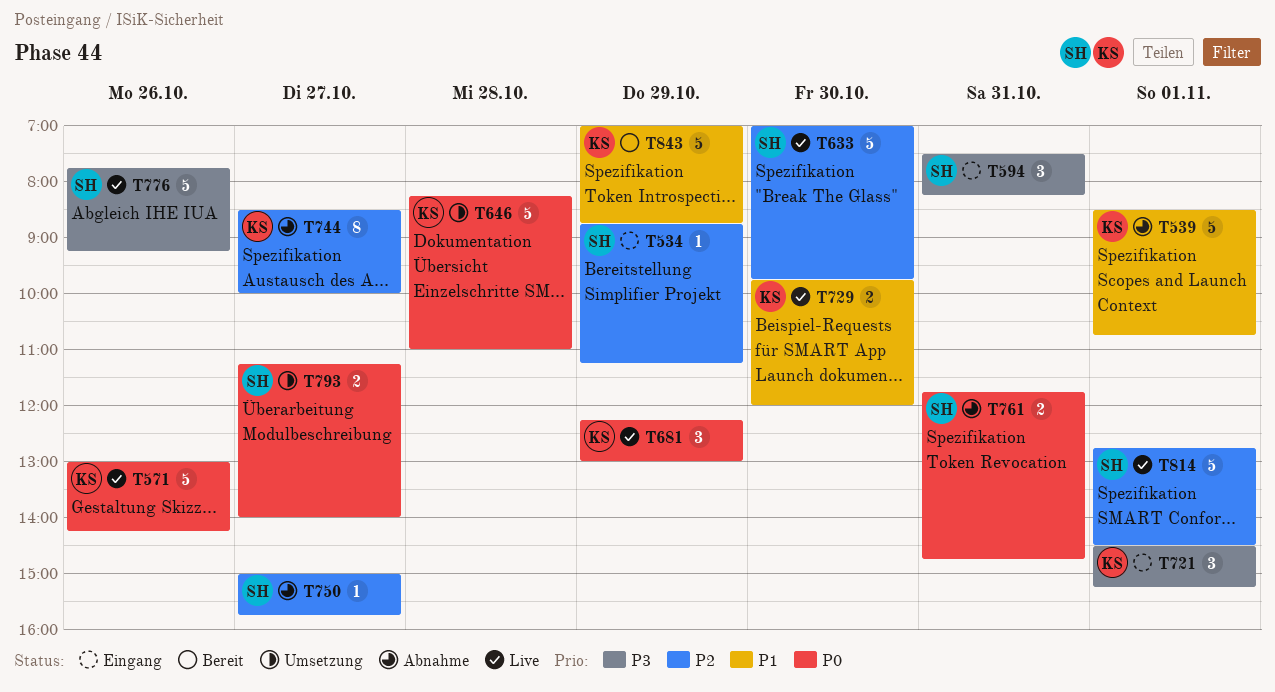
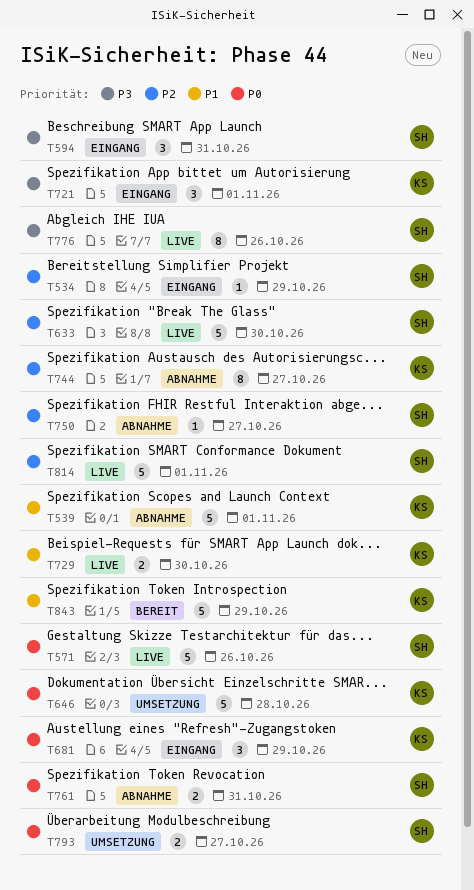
T571, owner: KS -> SH
T681, status: Live -> Eingang
T776, estimate: 5 -> 8

